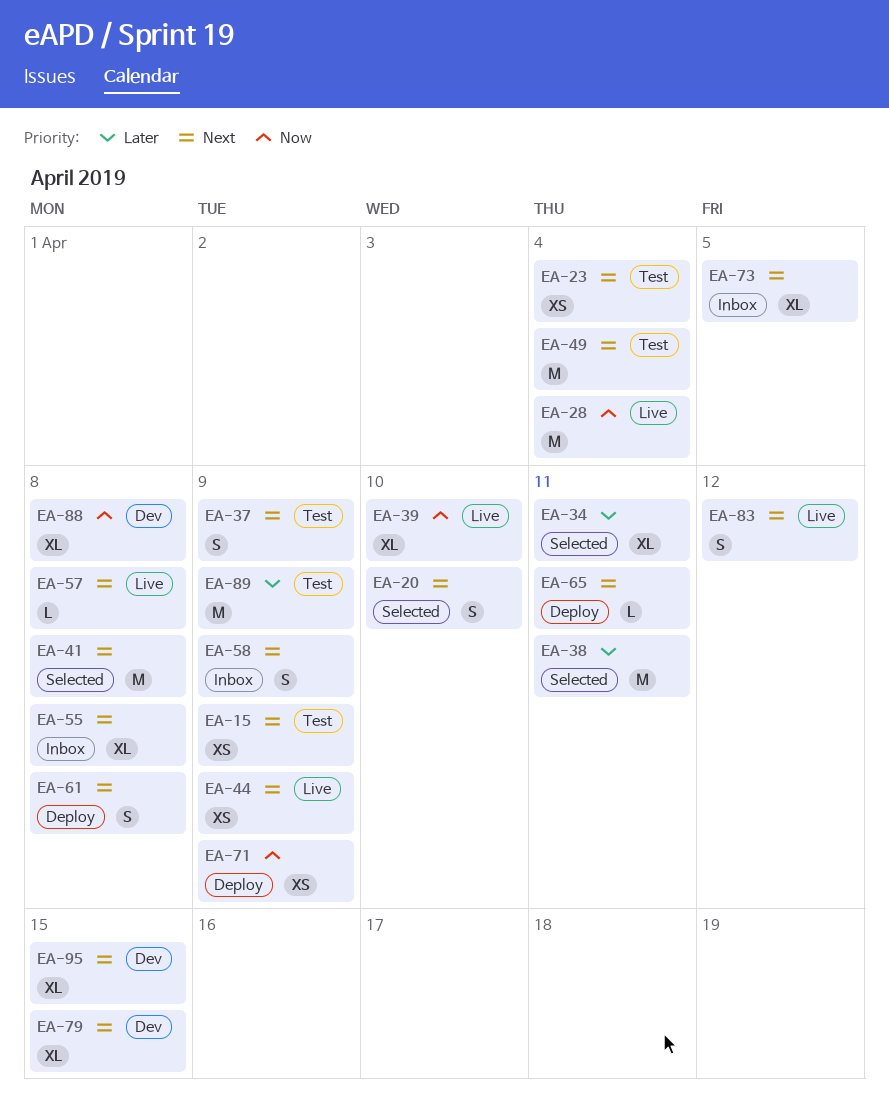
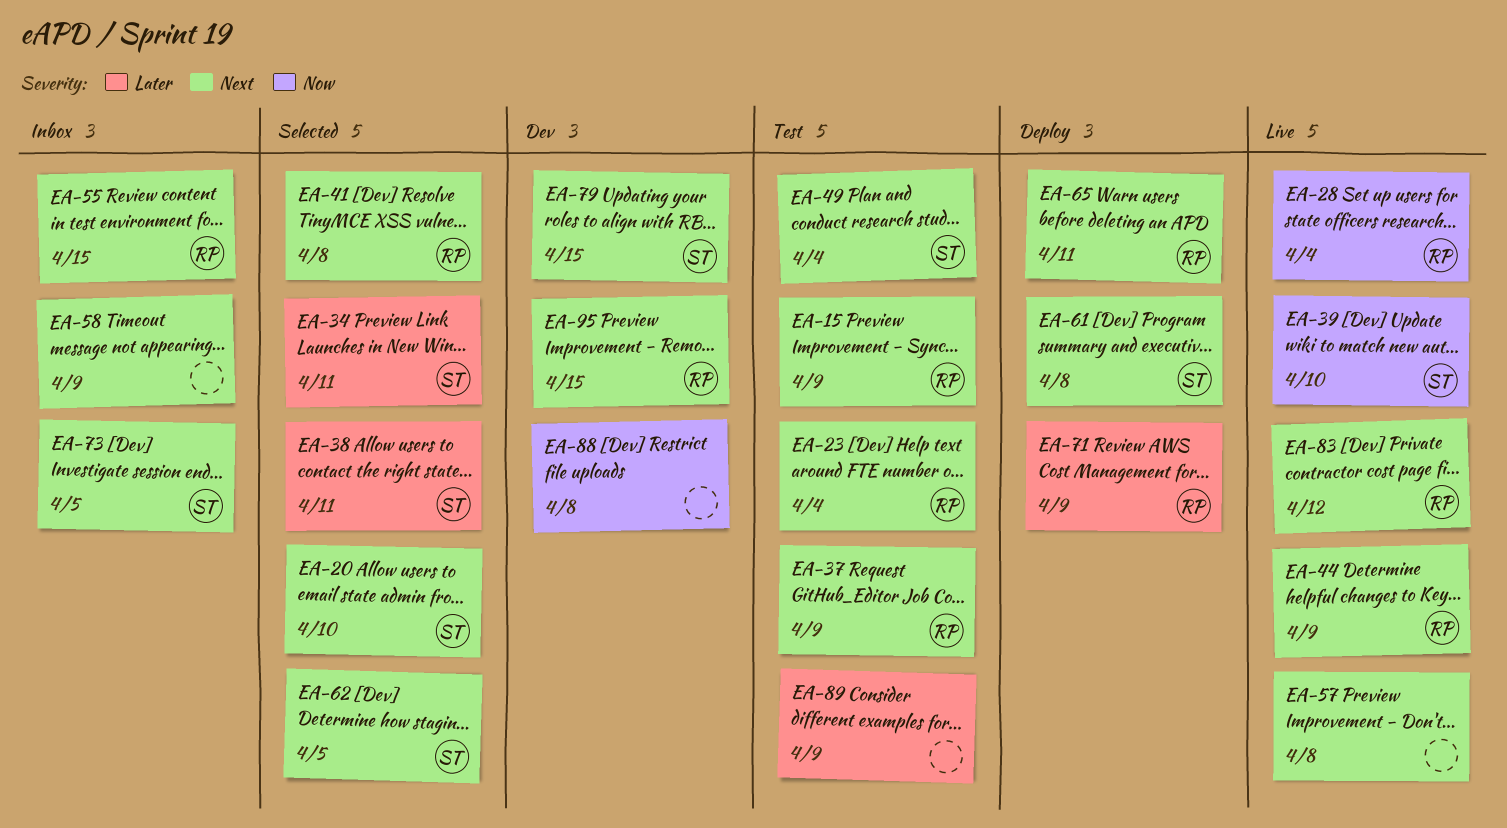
EA-55, due: Apr 8 -> Apr 15
EA-62: none -> present
EA-71, priority: Now -> Later

